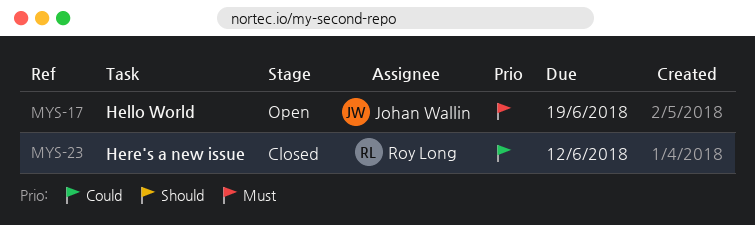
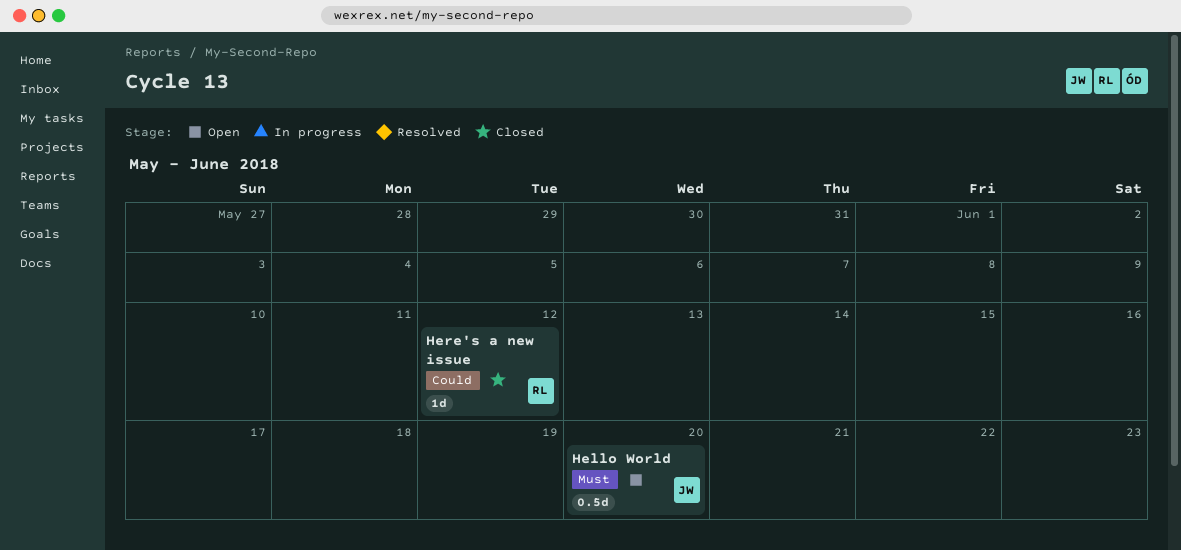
Hello World, due: Jun 19 -> Jun 20

